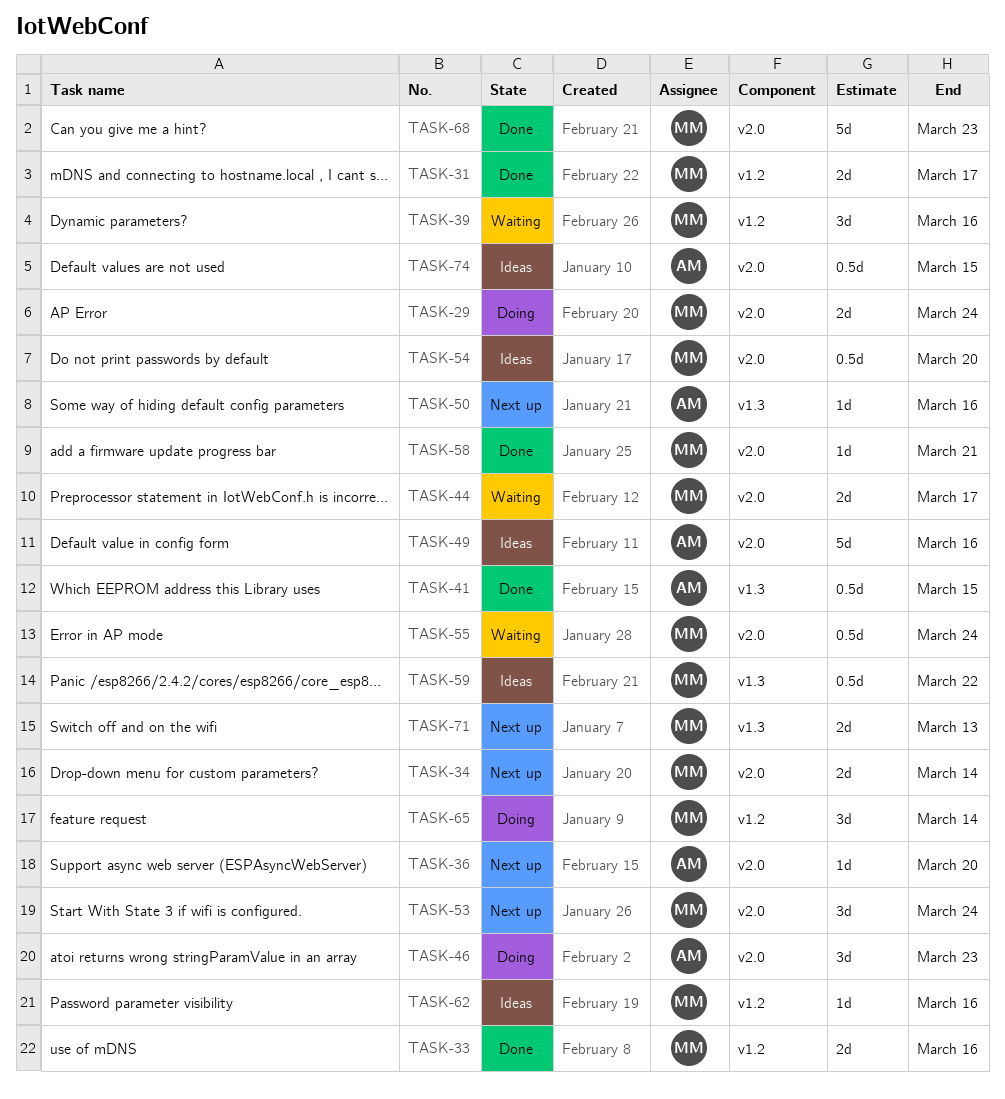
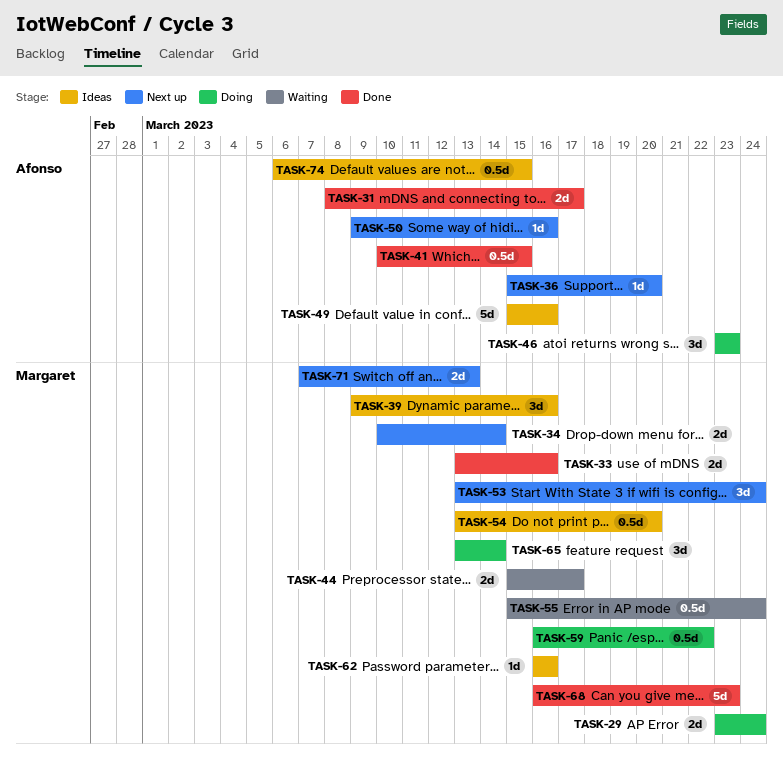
TASK-31, owner: Margaret -> Afonso
TASK-39, status: Waiting -> Ideas
TASK-58: present -> none
TASK-59, status: Ideas -> Doing

